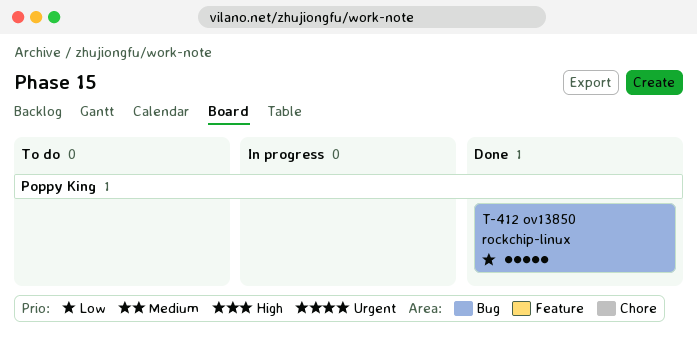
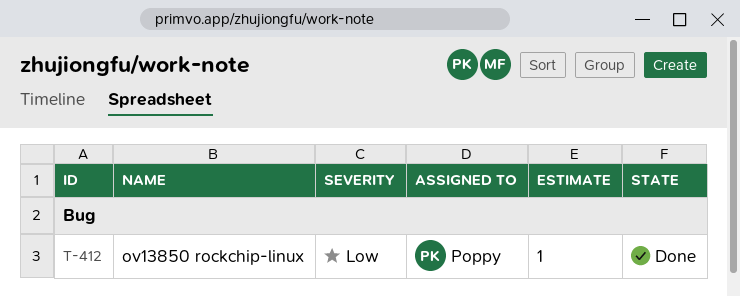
T-412, estimate: 5 -> 1

